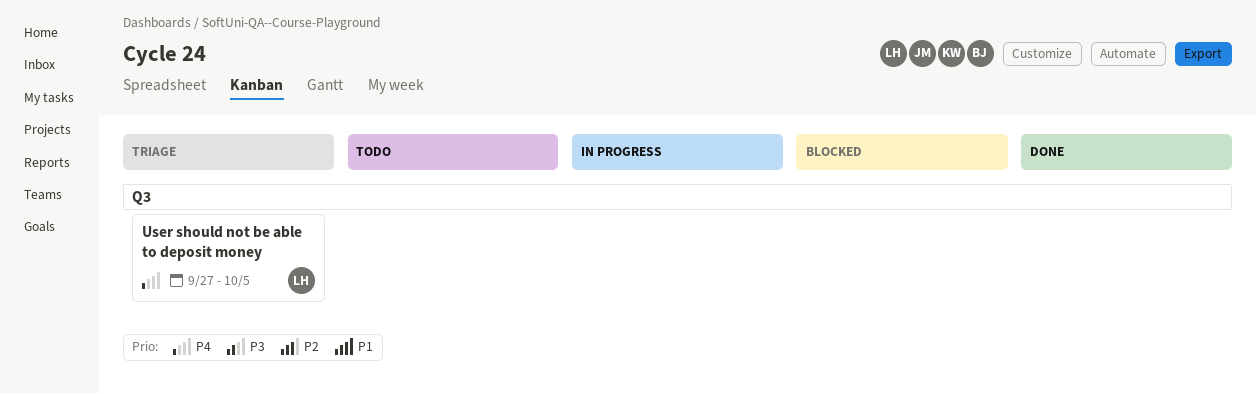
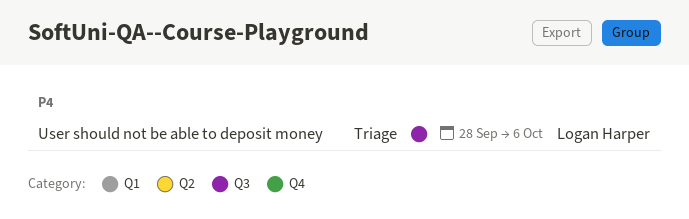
User should not be able to deposit money, start: Sep 27 -> Sep 28
User should not be able to deposit money, due: Oct 5 -> Oct 6

